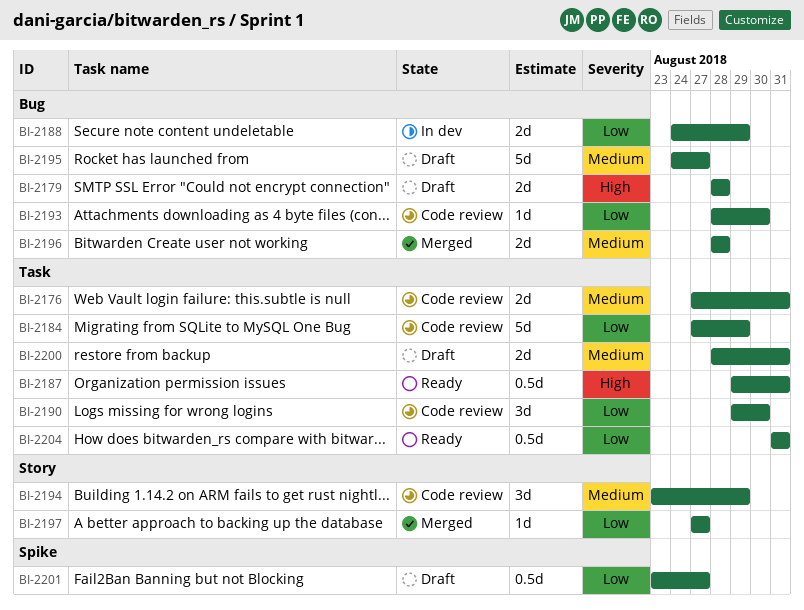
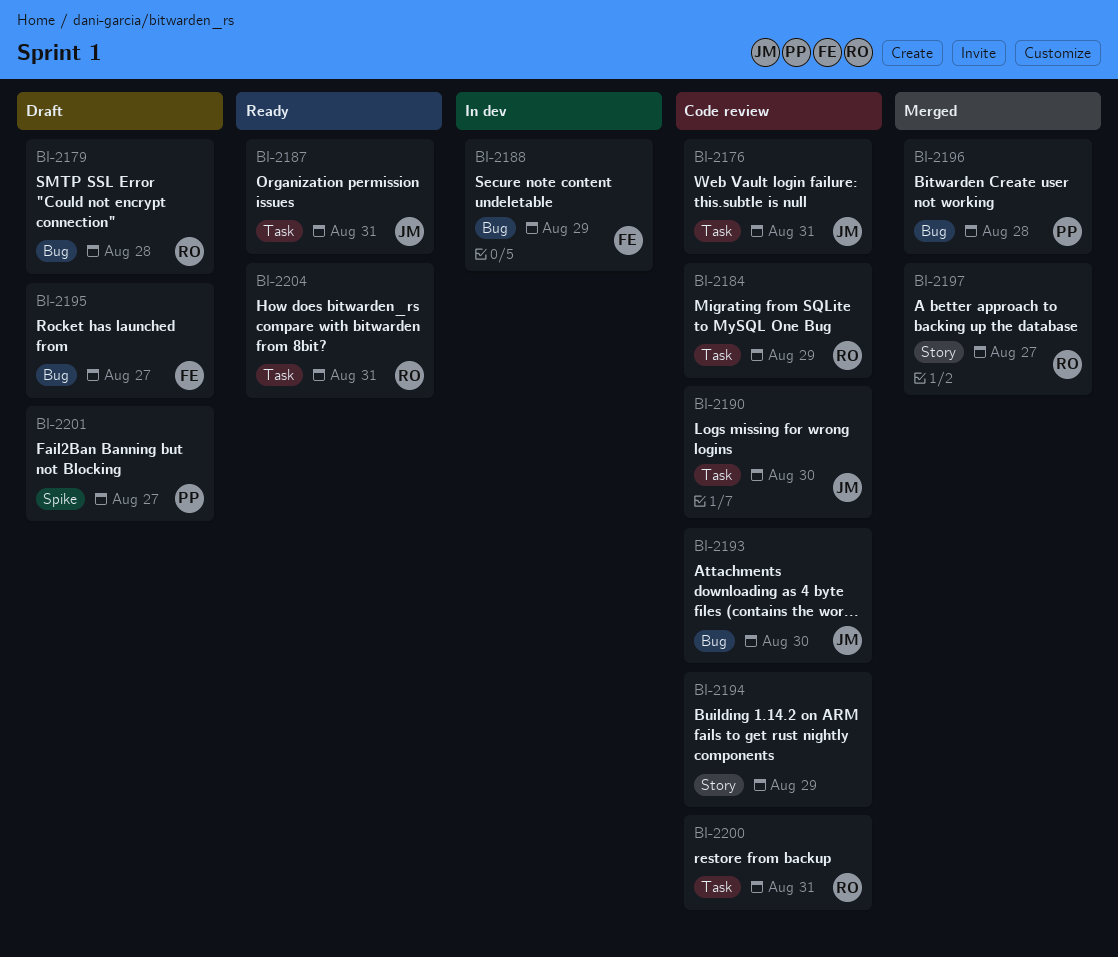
BI-2200, status: Draft -> Code review

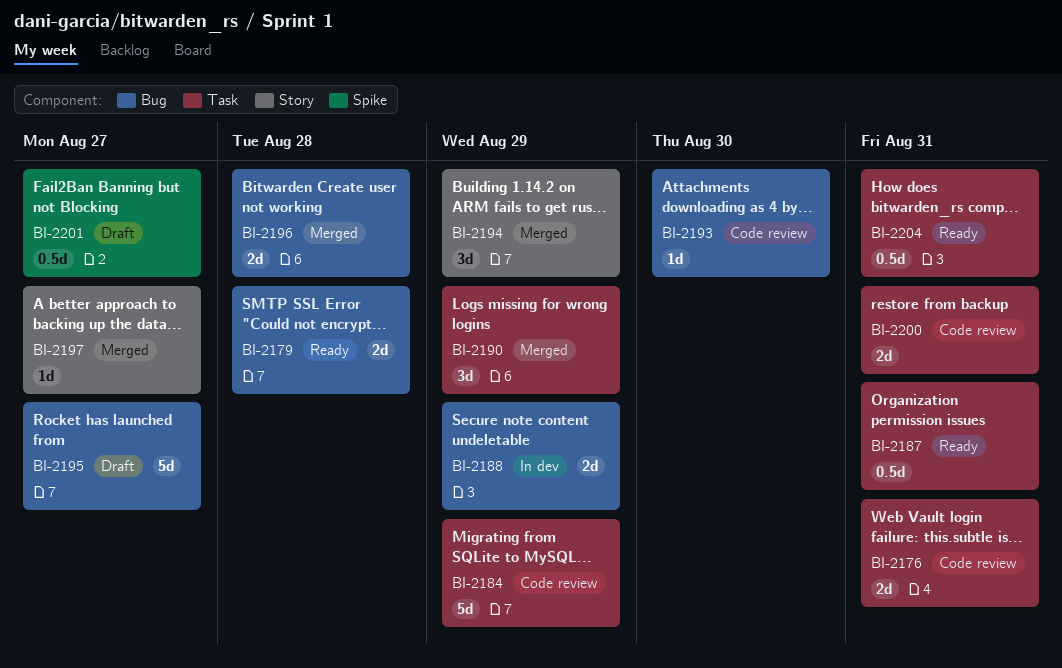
BI-2179, status: Draft -> Ready
BI-2190, status: Code review -> Merged
BI-2190, due: Aug 30 -> Aug 29
BI-2194, status: Code review -> Merged

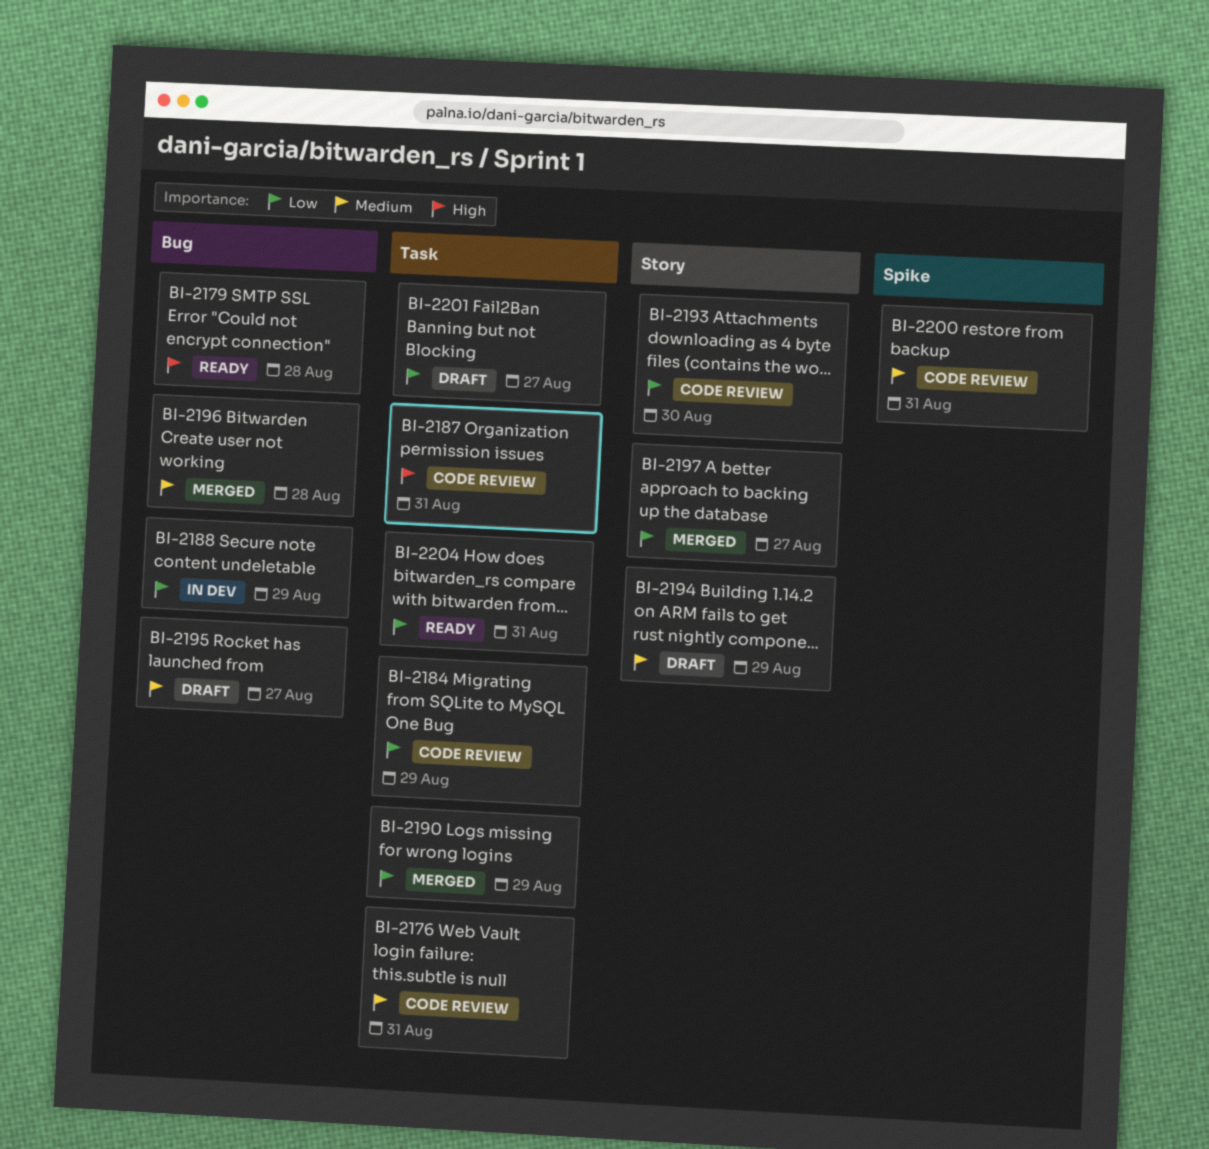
BI-2187, status: Ready -> Code review
BI-2193, label: Bug -> Story
BI-2194, status: Merged -> Draft
BI-2200, label: Task -> Spike
BI-2201, label: Spike -> Task

